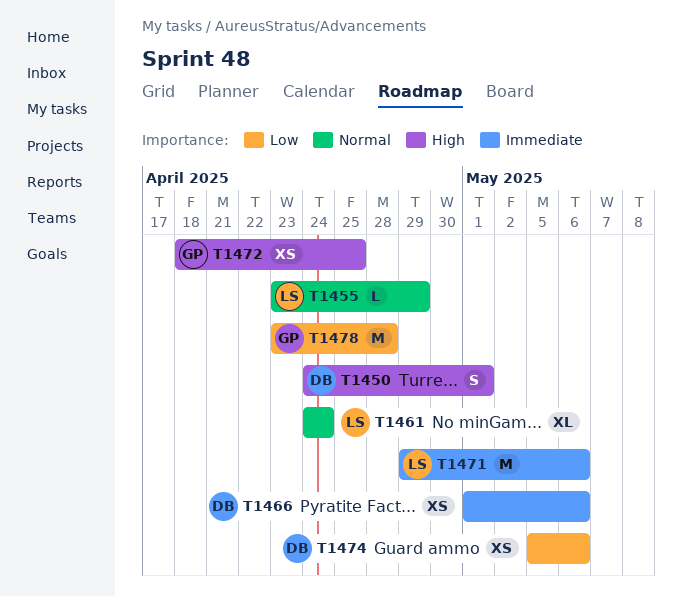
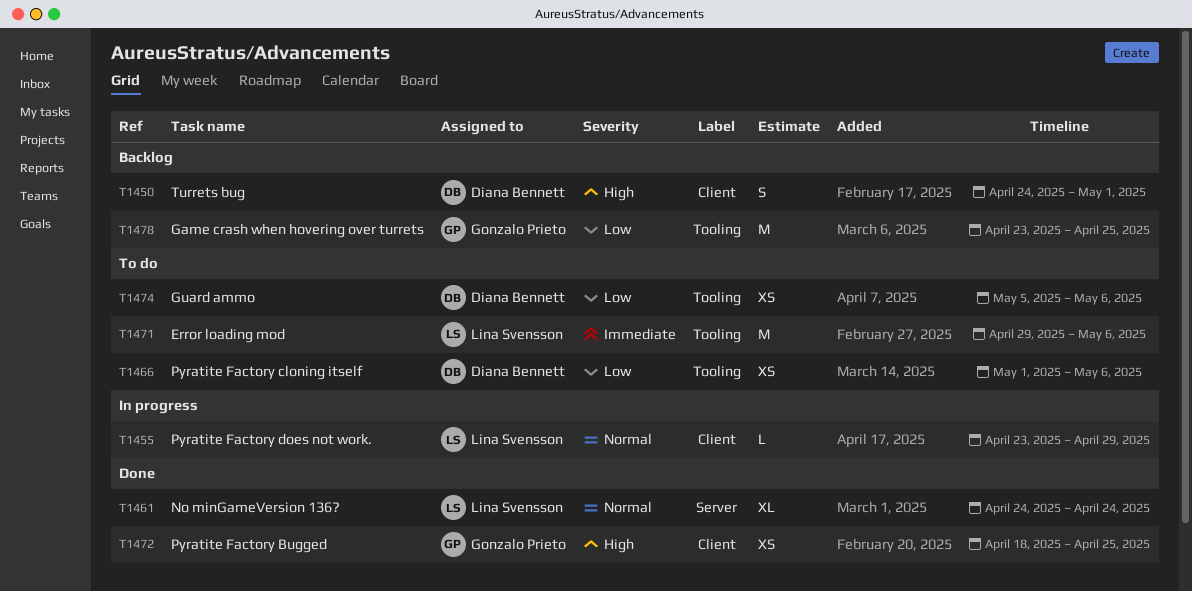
T1466, priority: Immediate -> Low
T1478, due: Apr 28 -> Apr 25

